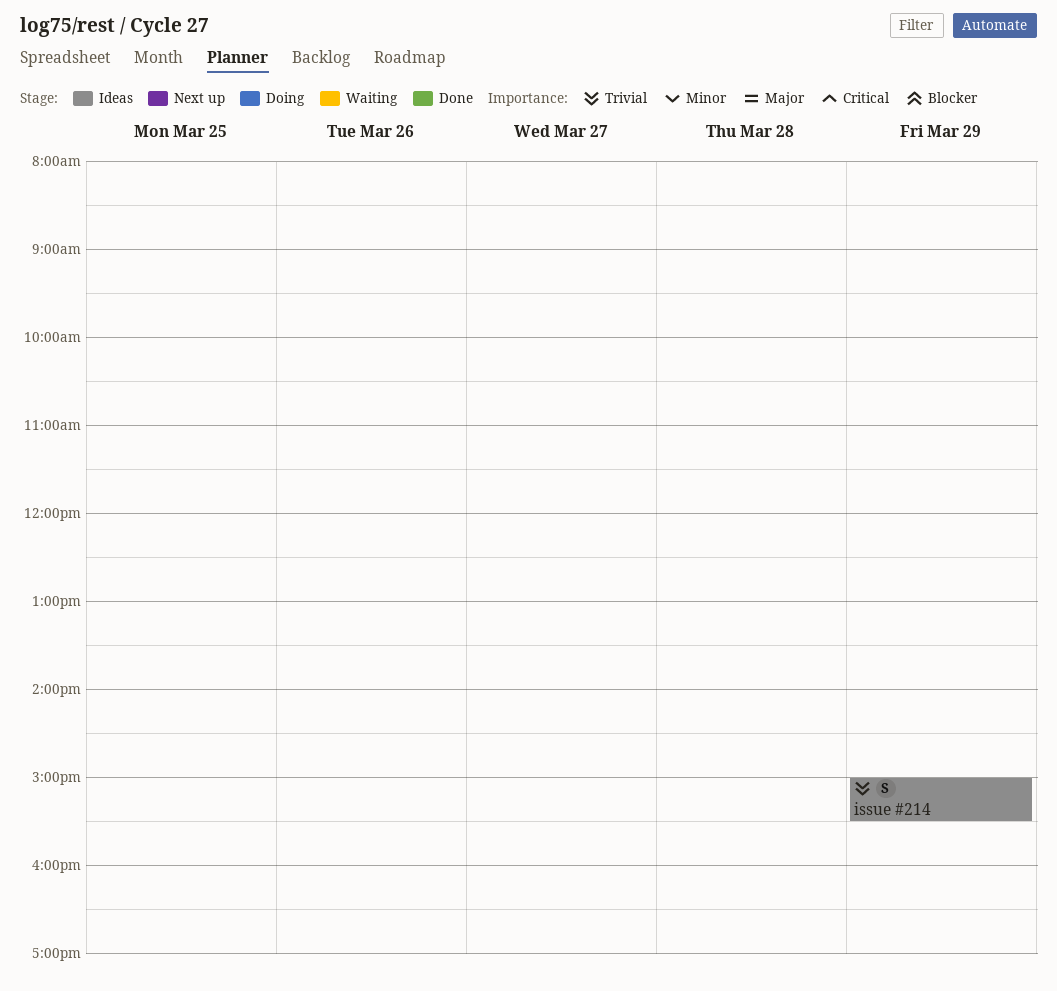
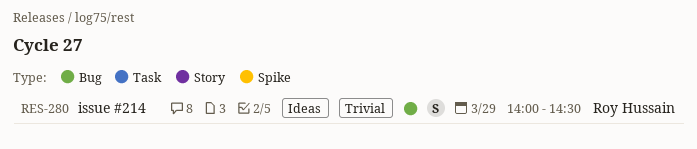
issue #214, begins: 15:00 -> 14:00
issue #214, ends: 15:30 -> 14:30

